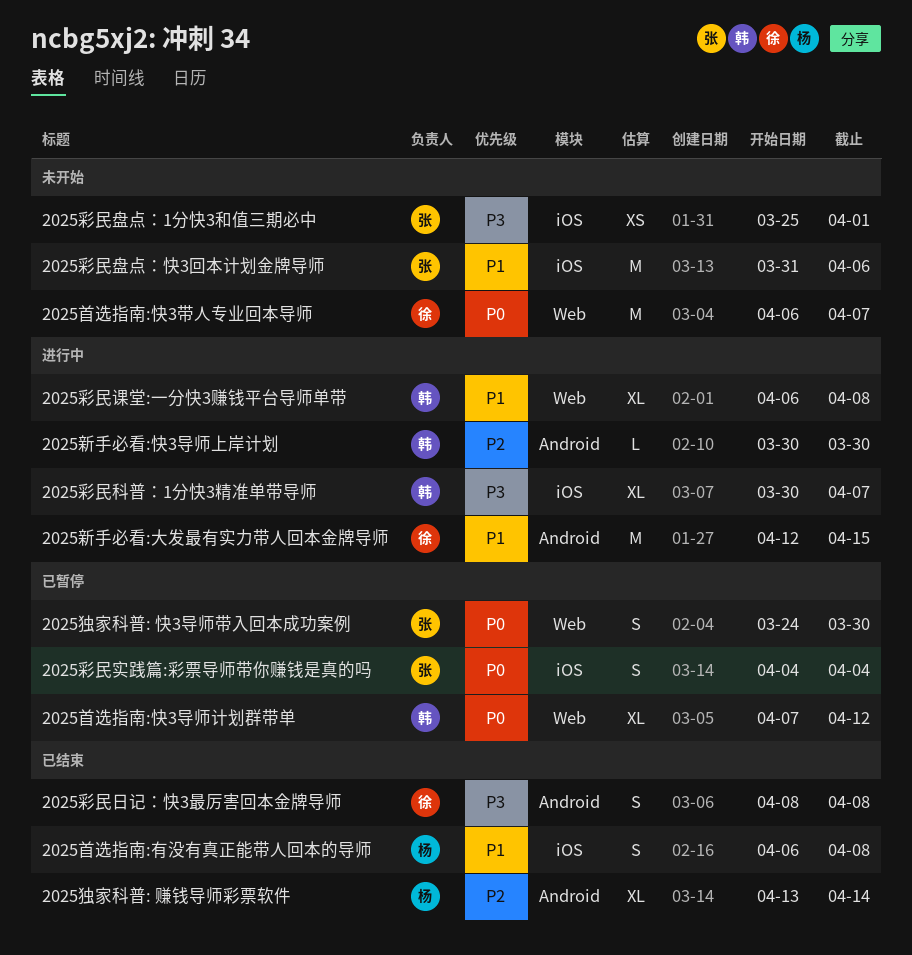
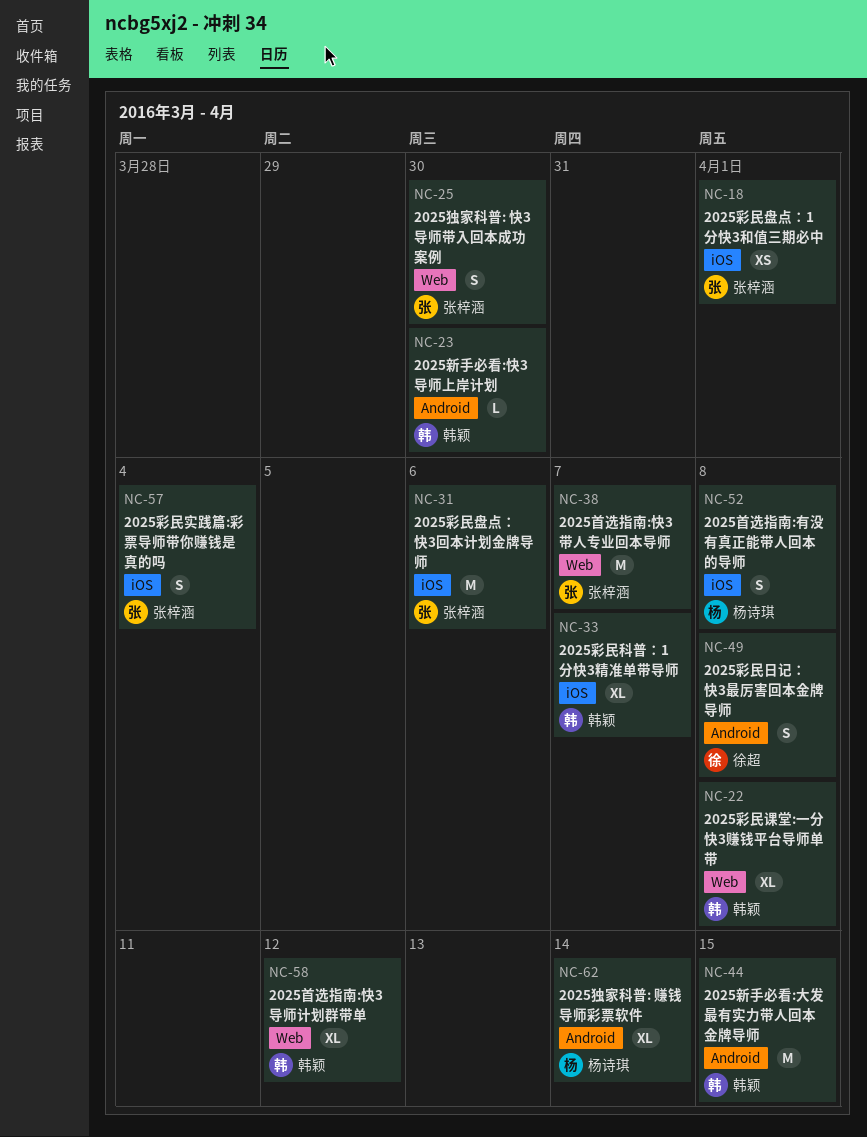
2025新手必看:大发最有实力带人回本金牌导师, owner: 徐超 -> 韩颖
2025首选指南:快3带人专业回本导师, owner: 徐超 -> 张梓涵

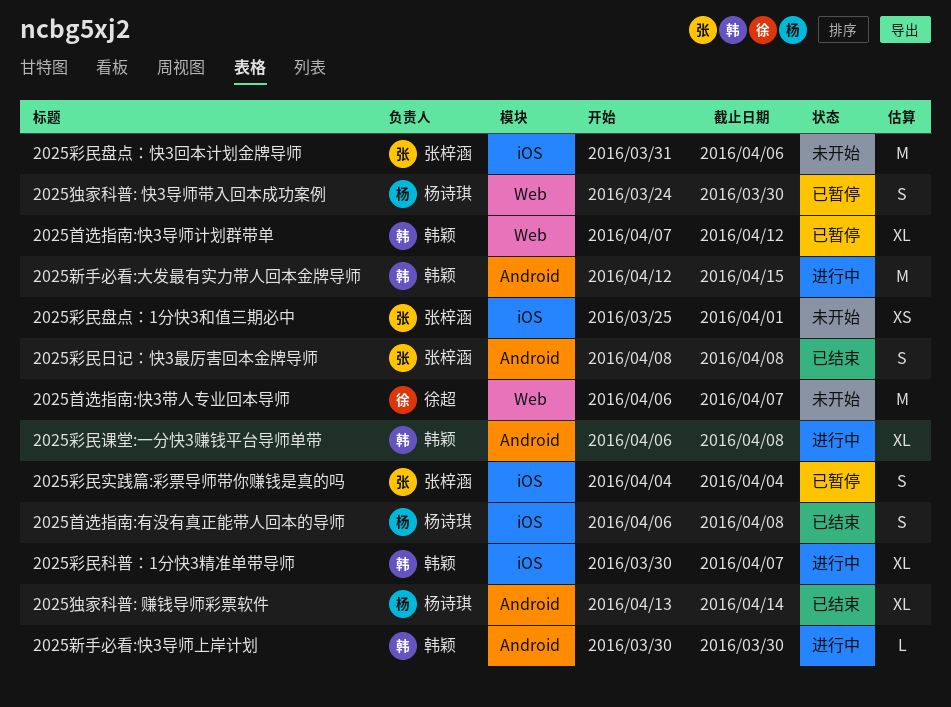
2025彩民日记：快3最厉害回本金牌导师, owner: 徐超 -> 张梓涵
2025彩民课堂:一分快3赚钱平台导师单带, label: Web -> Android
2025独家科普: 快3导师带入回本成功案例, owner: 张梓涵 -> 杨诗琪
2025首选指南:快3带人专业回本导师, owner: 张梓涵 -> 徐超

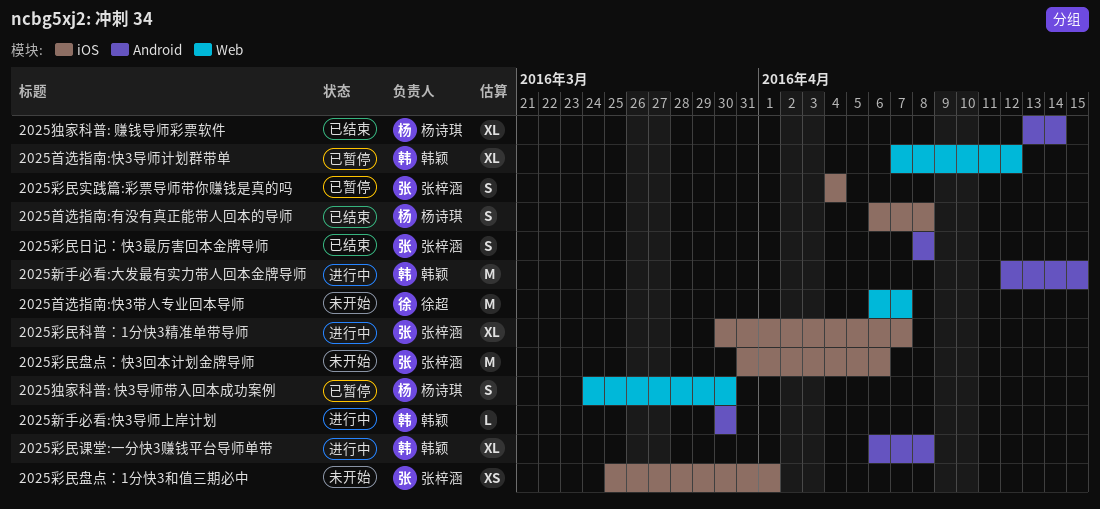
2025彩民科普：1分快3精准单带导师, owner: 韩颖 -> 张梓涵

